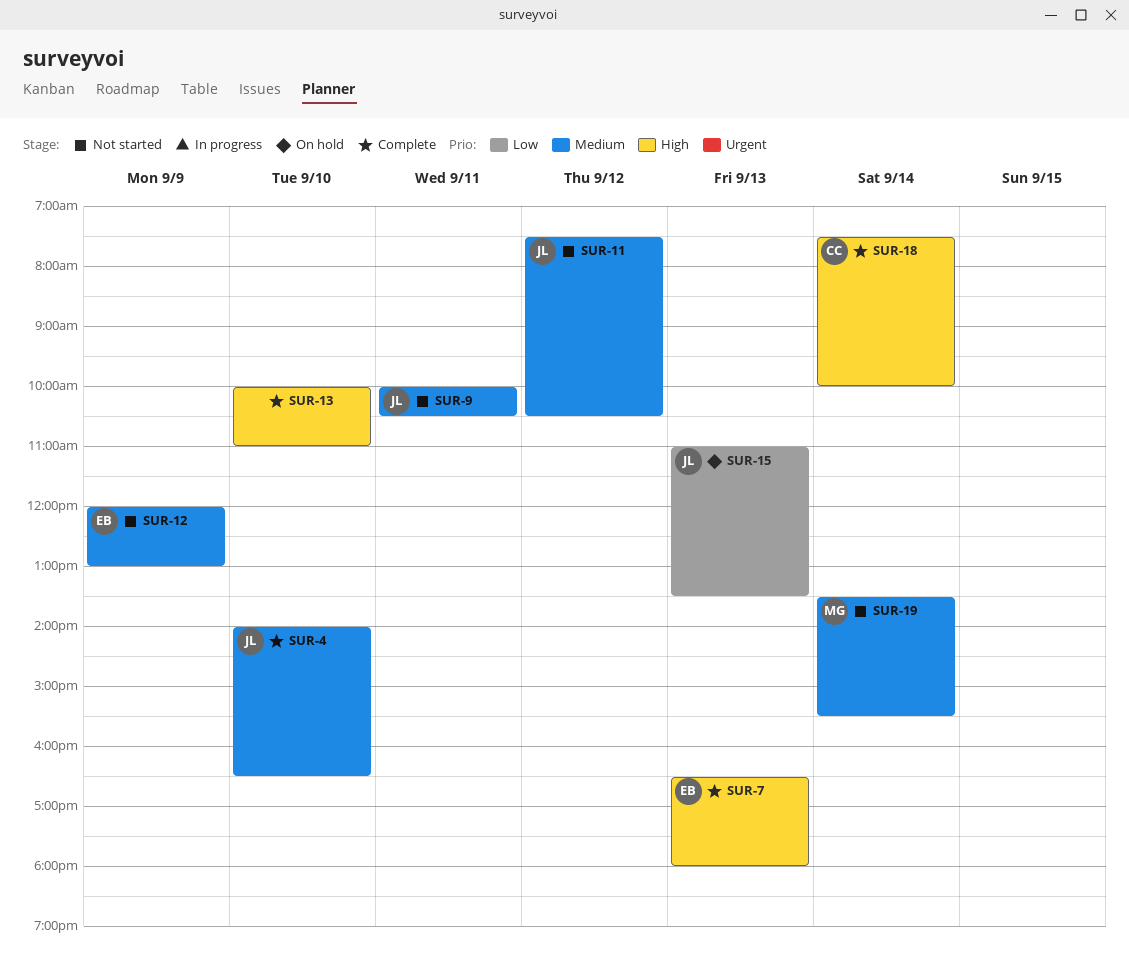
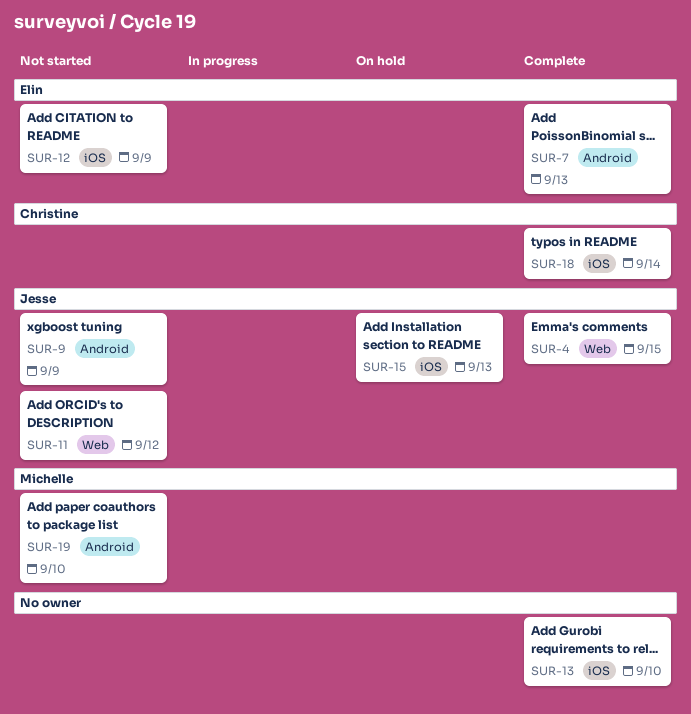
SUR-4, day: Sep 10 -> Sep 15
SUR-9, day: Sep 11 -> Sep 9
SUR-19, day: Sep 14 -> Sep 10

